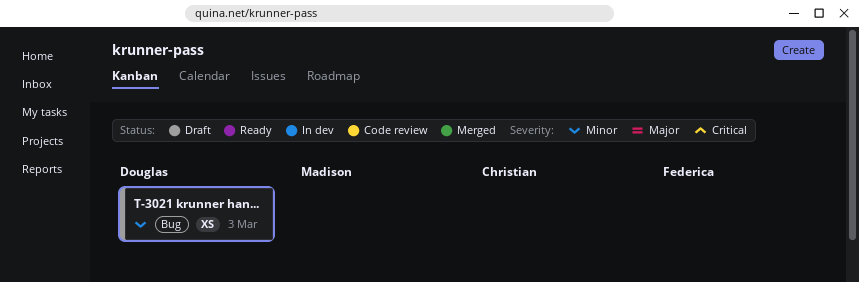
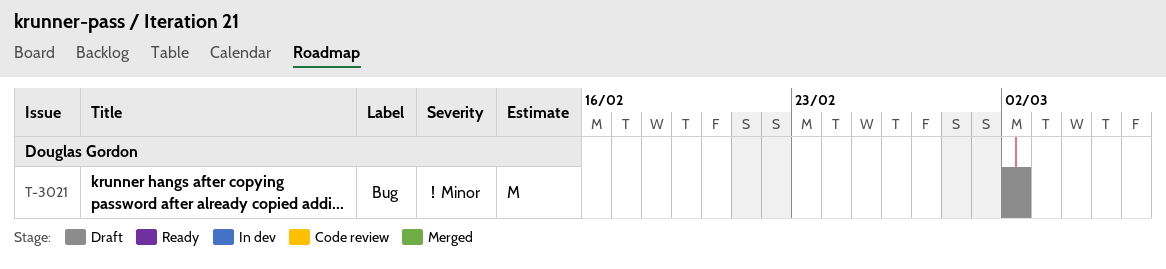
T-3021, estimate: XS -> M
T-3021, due: Mar 3 -> Mar 2

